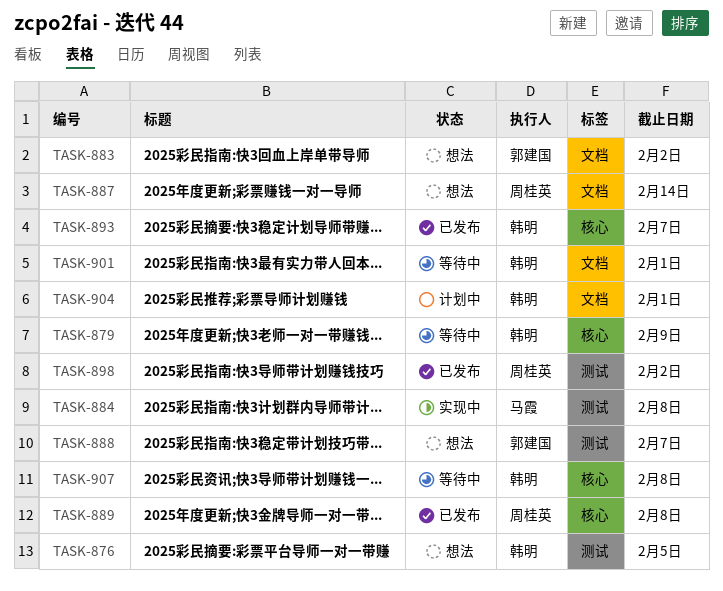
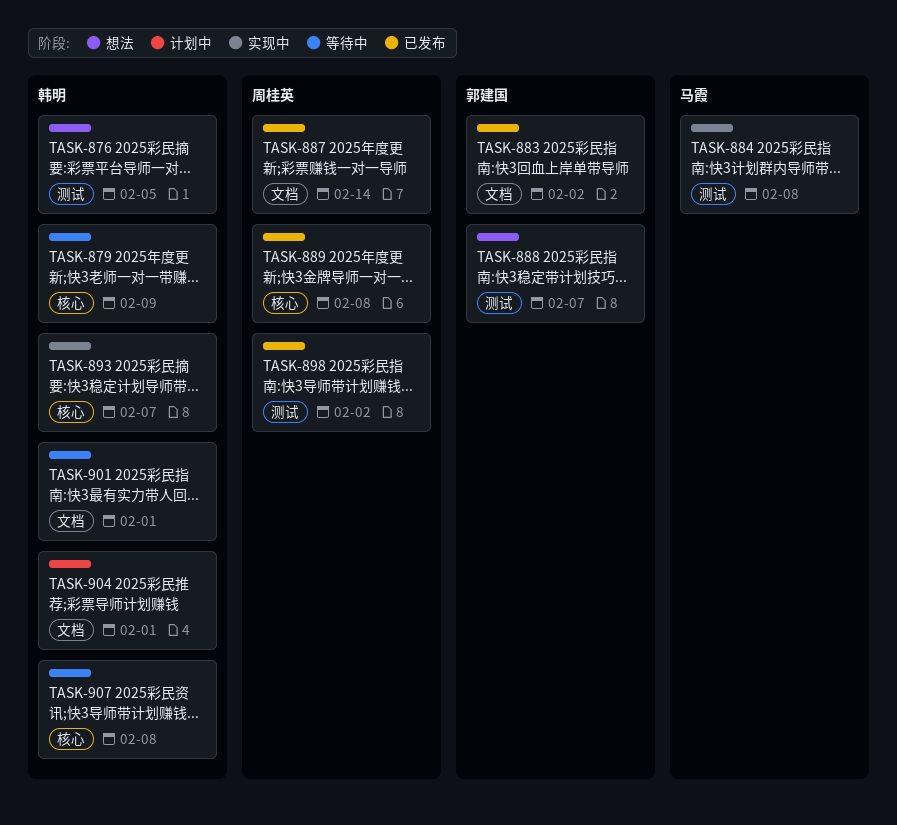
TASK-883, status: 想法 -> 已发布
TASK-887, status: 想法 -> 已发布
TASK-893, status: 已发布 -> 实现中

